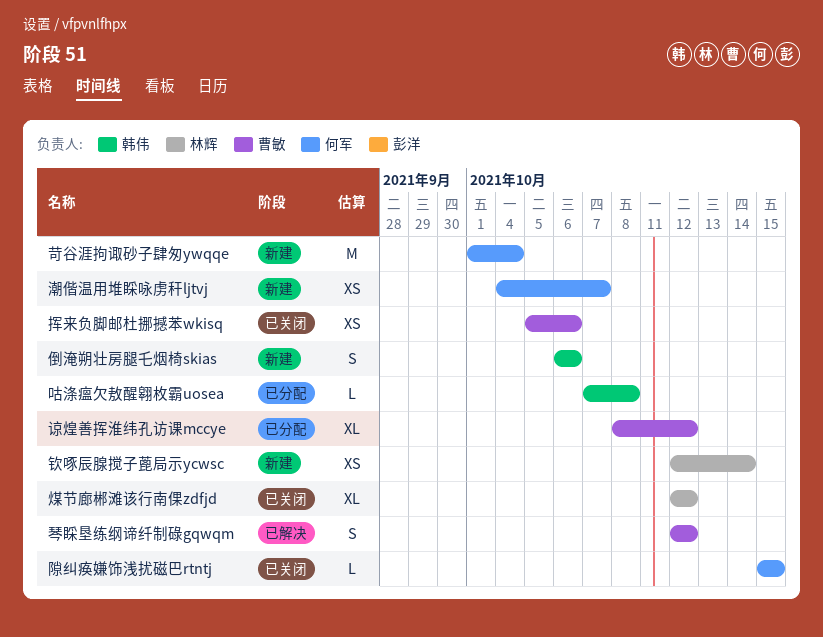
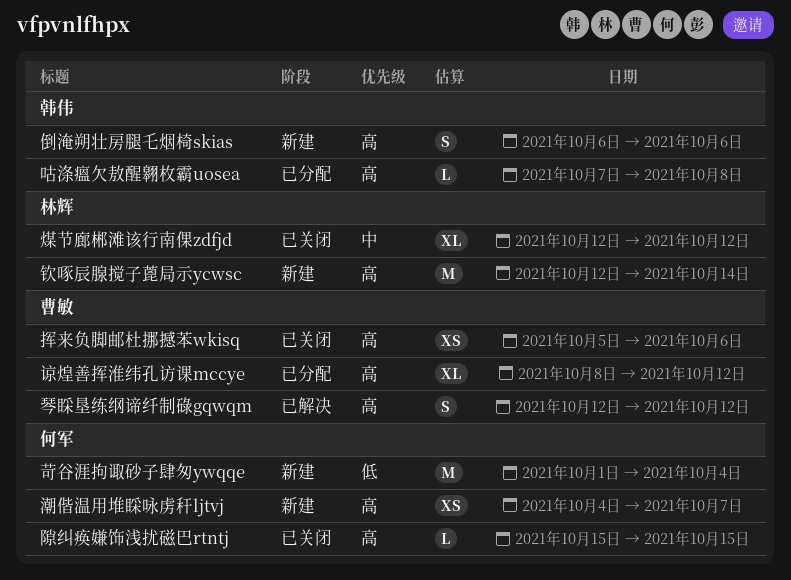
钦啄辰腺搅子蓖局示ycwsc, estimate: XS -> M

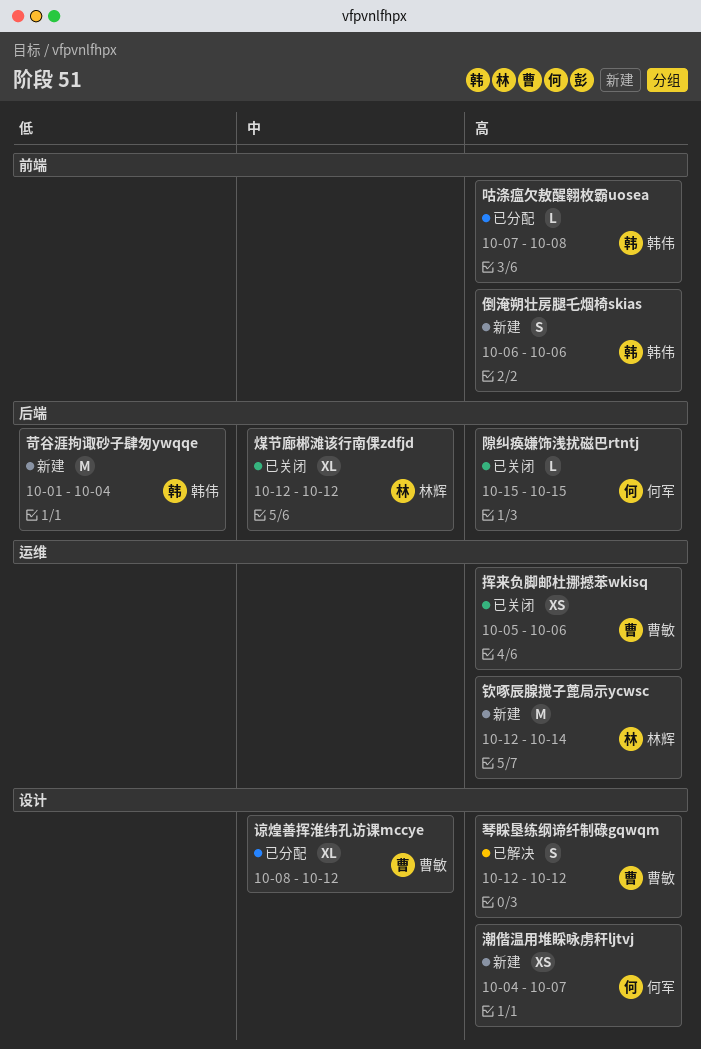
苛谷涯拘诹砂子肆匆ywqqe, owner: 何军 -> 韩伟
谅煌善挥淮纬孔访课mccye, priority: 高 -> 中

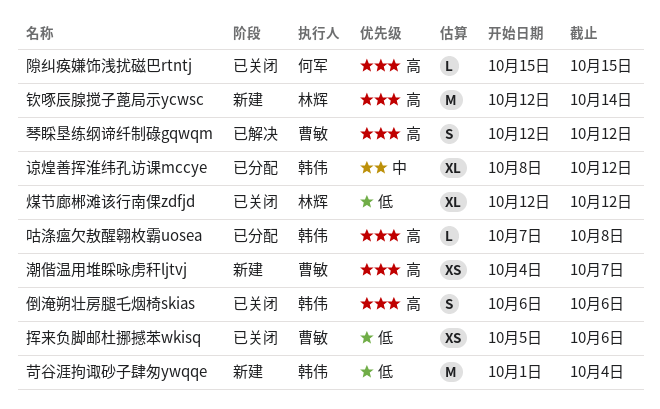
倒淹朔壮房腿乇烟椅skias, status: 新建 -> 已关闭
挥来负脚邮杜挪撼苯wkisq, priority: 高 -> 低
潮偕温用堆睬咏虏秆ljtvj, owner: 何军 -> 曹敏
煤节廊郴滩该行南倮zdfjd, priority: 中 -> 低
谅煌善挥淮纬孔访课mccye, owner: 曹敏 -> 韩伟

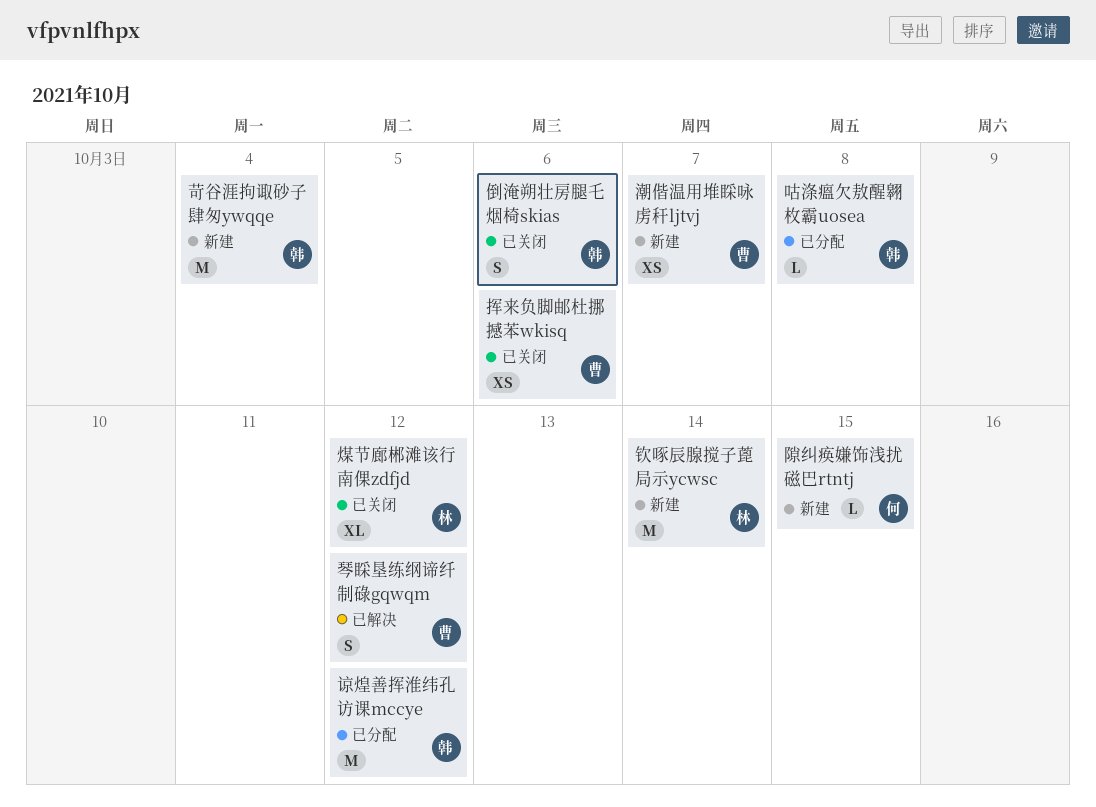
谅煌善挥淮纬孔访课mccye, estimate: XL -> M
隙纠痪嫌饰浅扰磁巴rtntj, status: 已关闭 -> 新建

